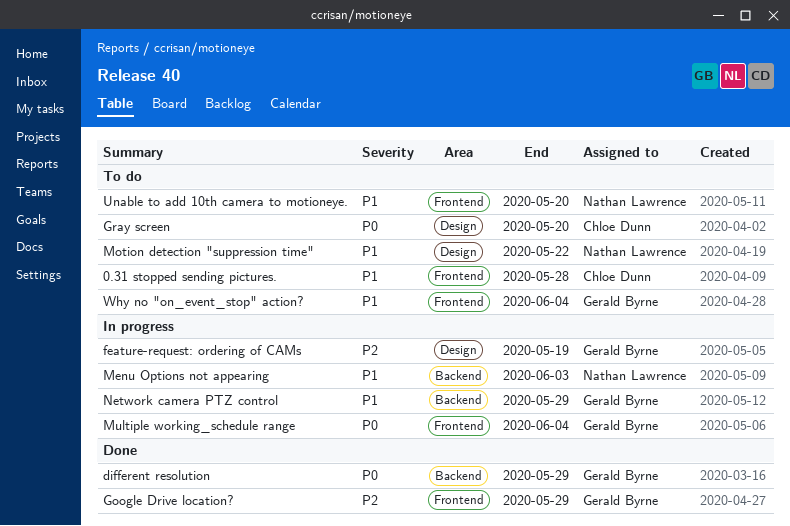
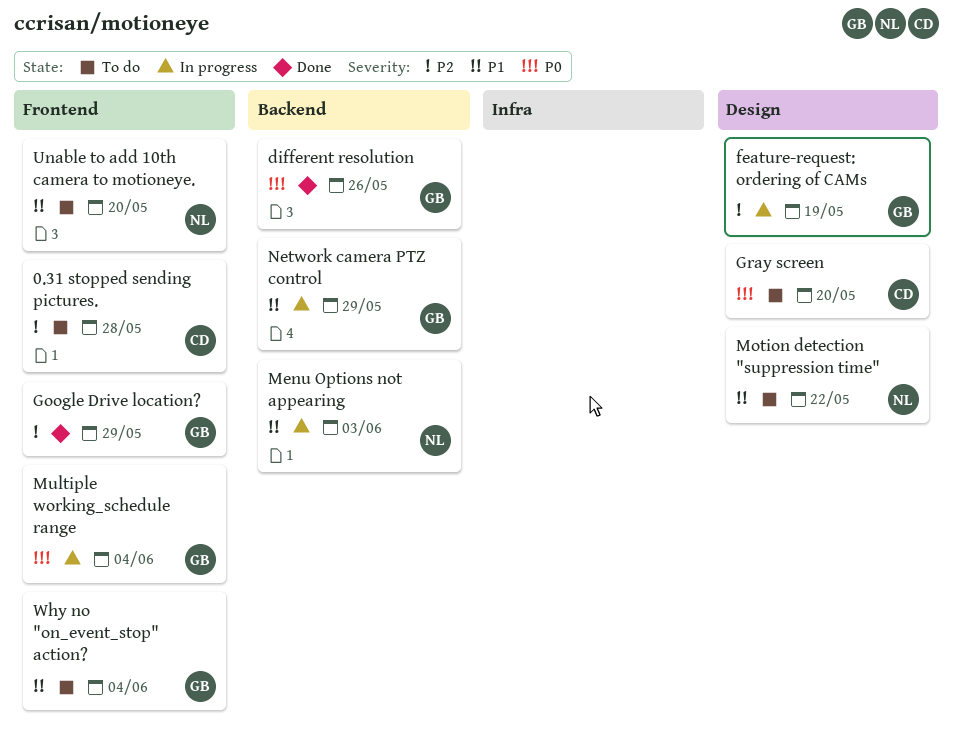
0.31 stopped sending pictures., priority: P1 -> P2
different resolution, due: May 29 -> May 26

